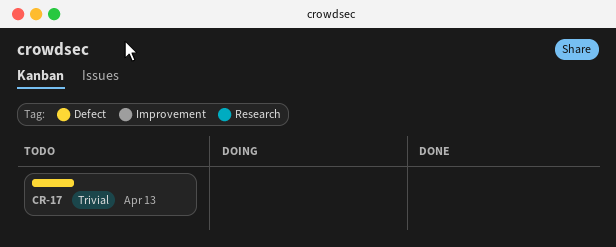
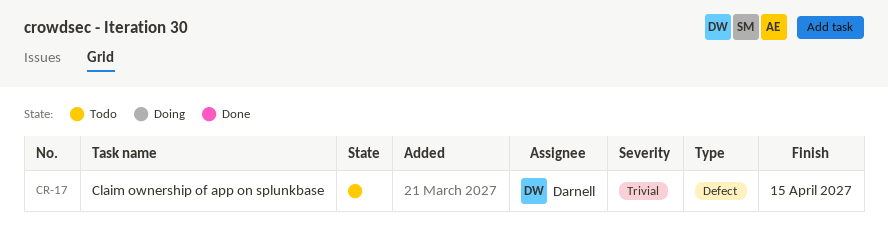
CR-17, due: Apr 13 -> Apr 15

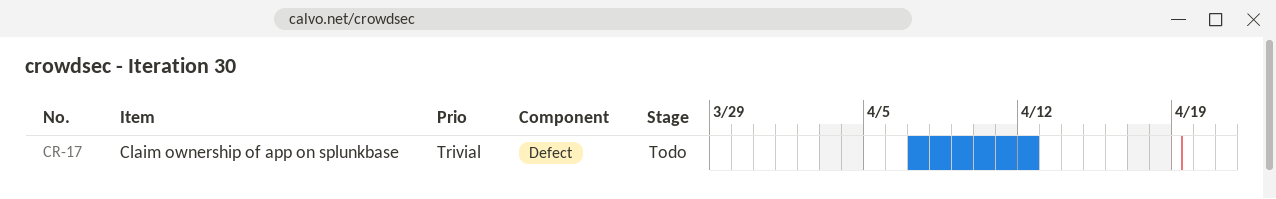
CR-17, due: Apr 15 -> Apr 12

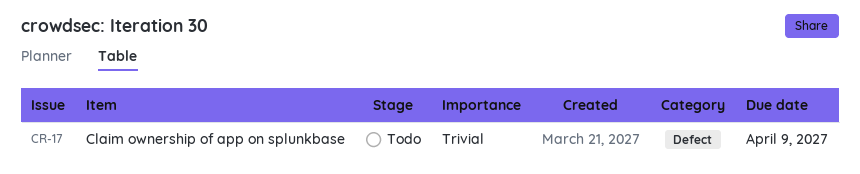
CR-17, due: Apr 12 -> Apr 9

